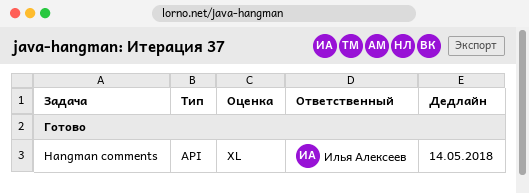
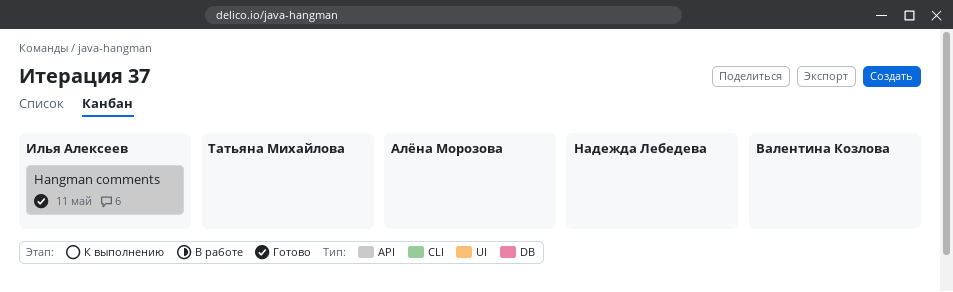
Hangman comments, due: May 14 -> May 11

